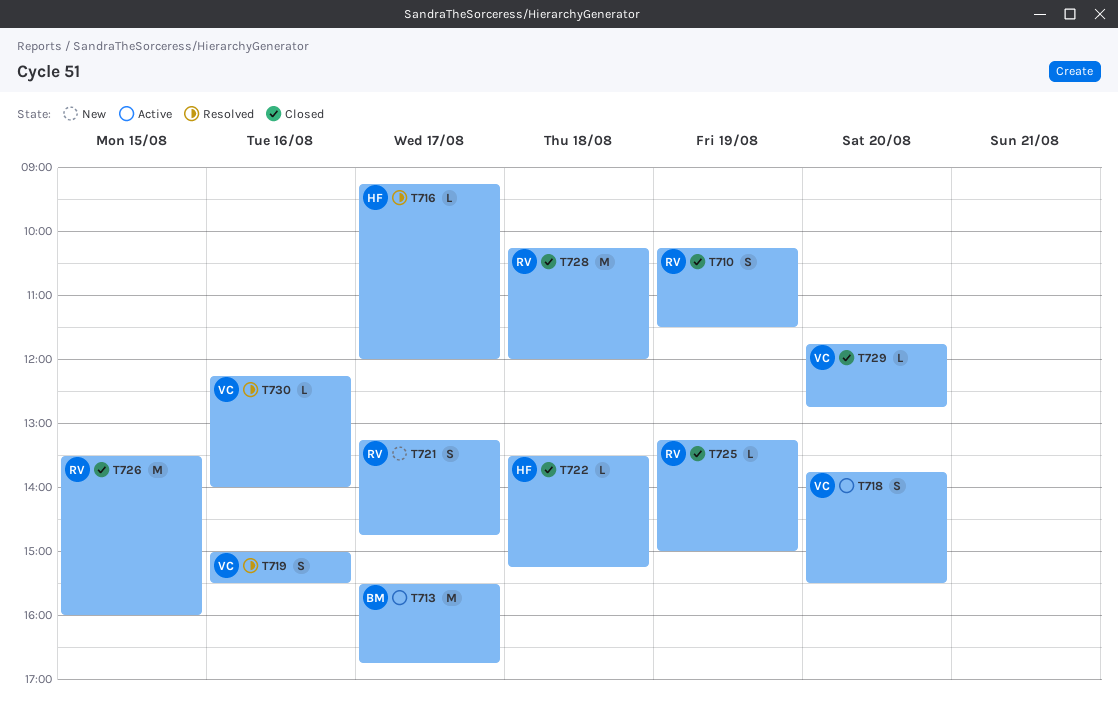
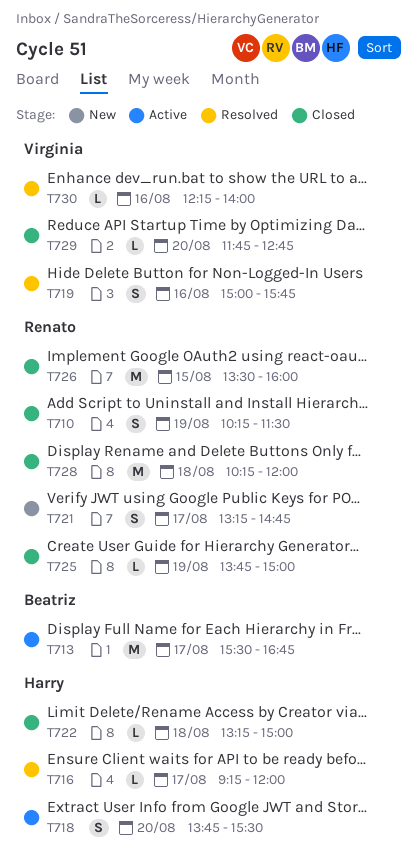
T718, owner: Virginia -> Harry
T719, ends: 15:30 -> 15:45
T722, begins: 13:30 -> 13:15
T722, ends: 15:15 -> 15:00
T725, begins: 13:15 -> 13:45

